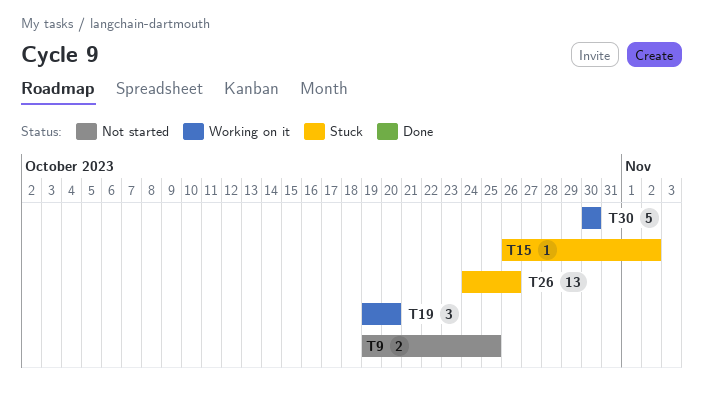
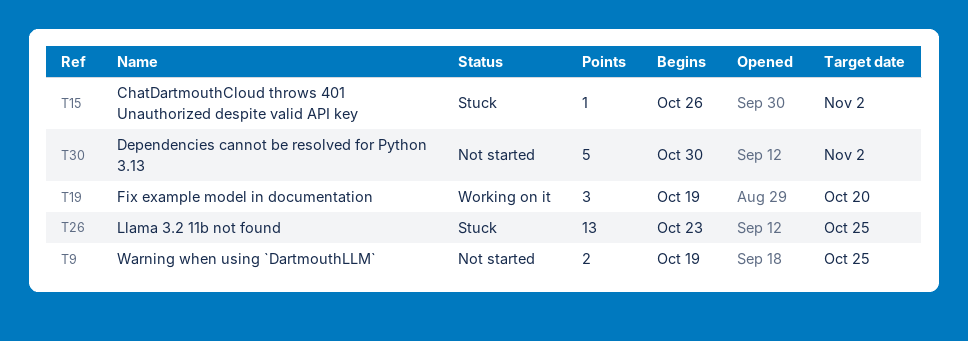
T26, start: Oct 24 -> Oct 23
T26, due: Oct 26 -> Oct 25
T30, status: Working on it -> Not started
T30, due: Oct 30 -> Nov 2

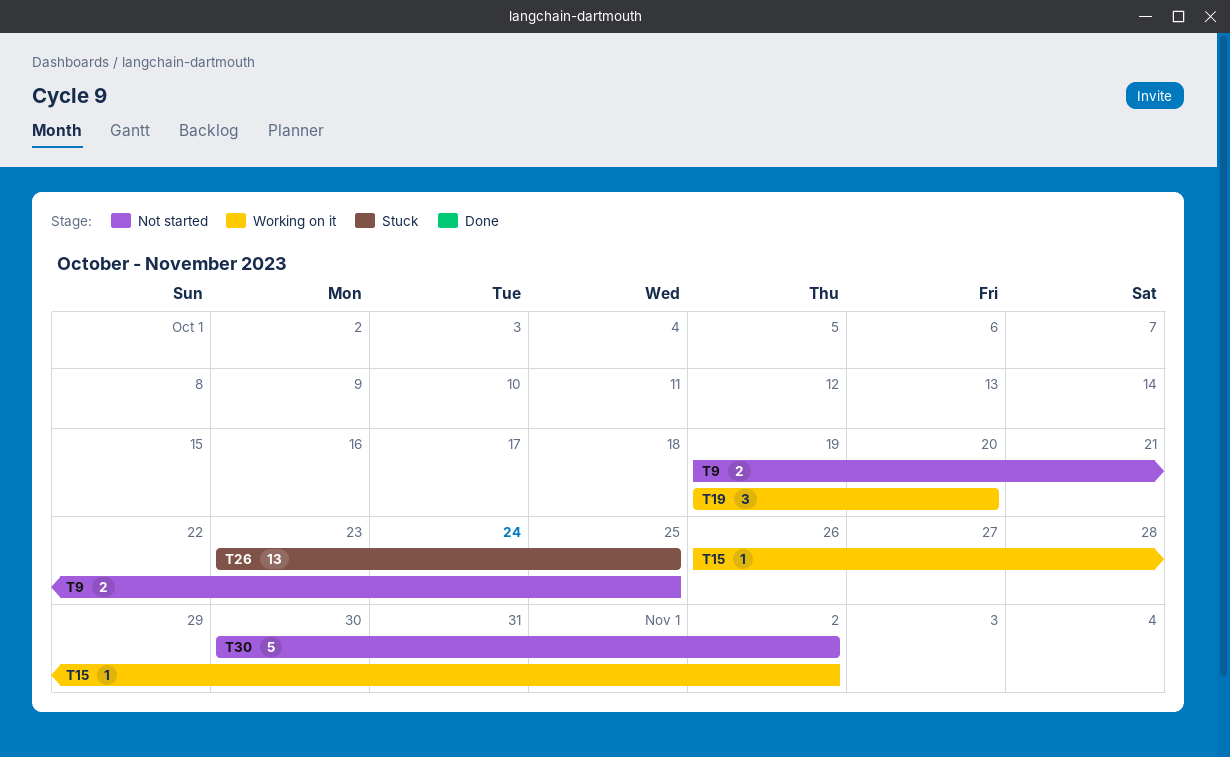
T15, status: Stuck -> Working on it

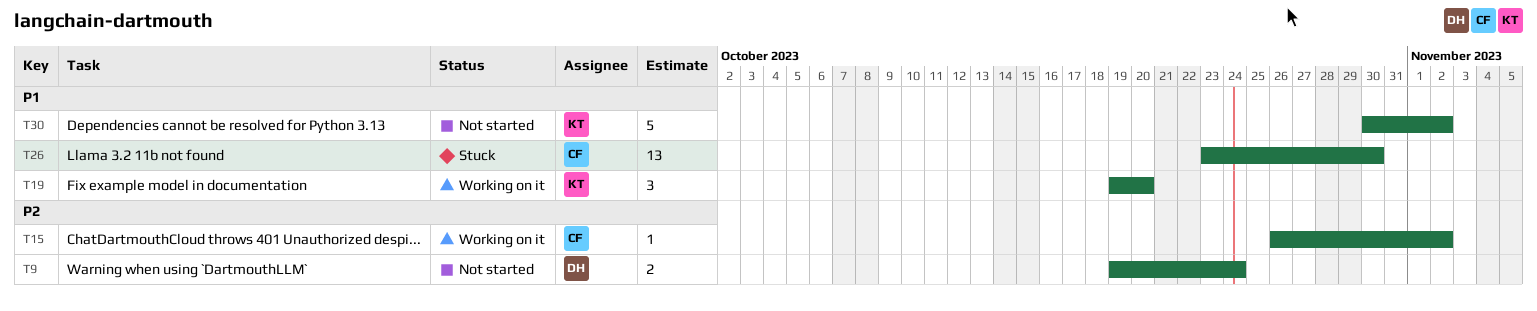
T9, due: Oct 25 -> Oct 24
T26, due: Oct 25 -> Oct 30

